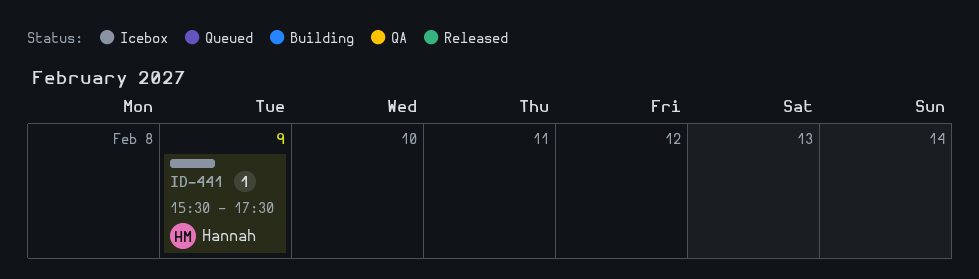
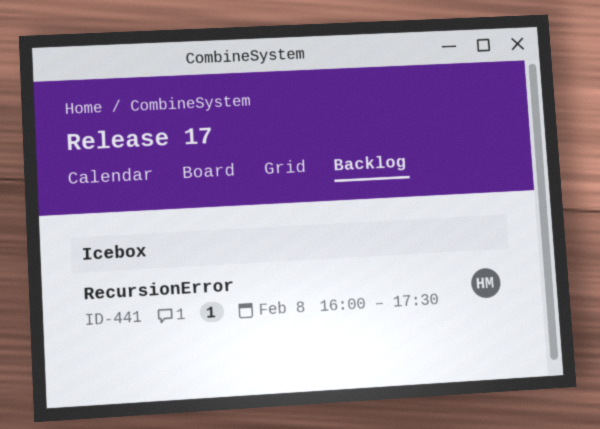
ID-441, day: Feb 9 -> Feb 8
ID-441, begins: 15:30 -> 16:00

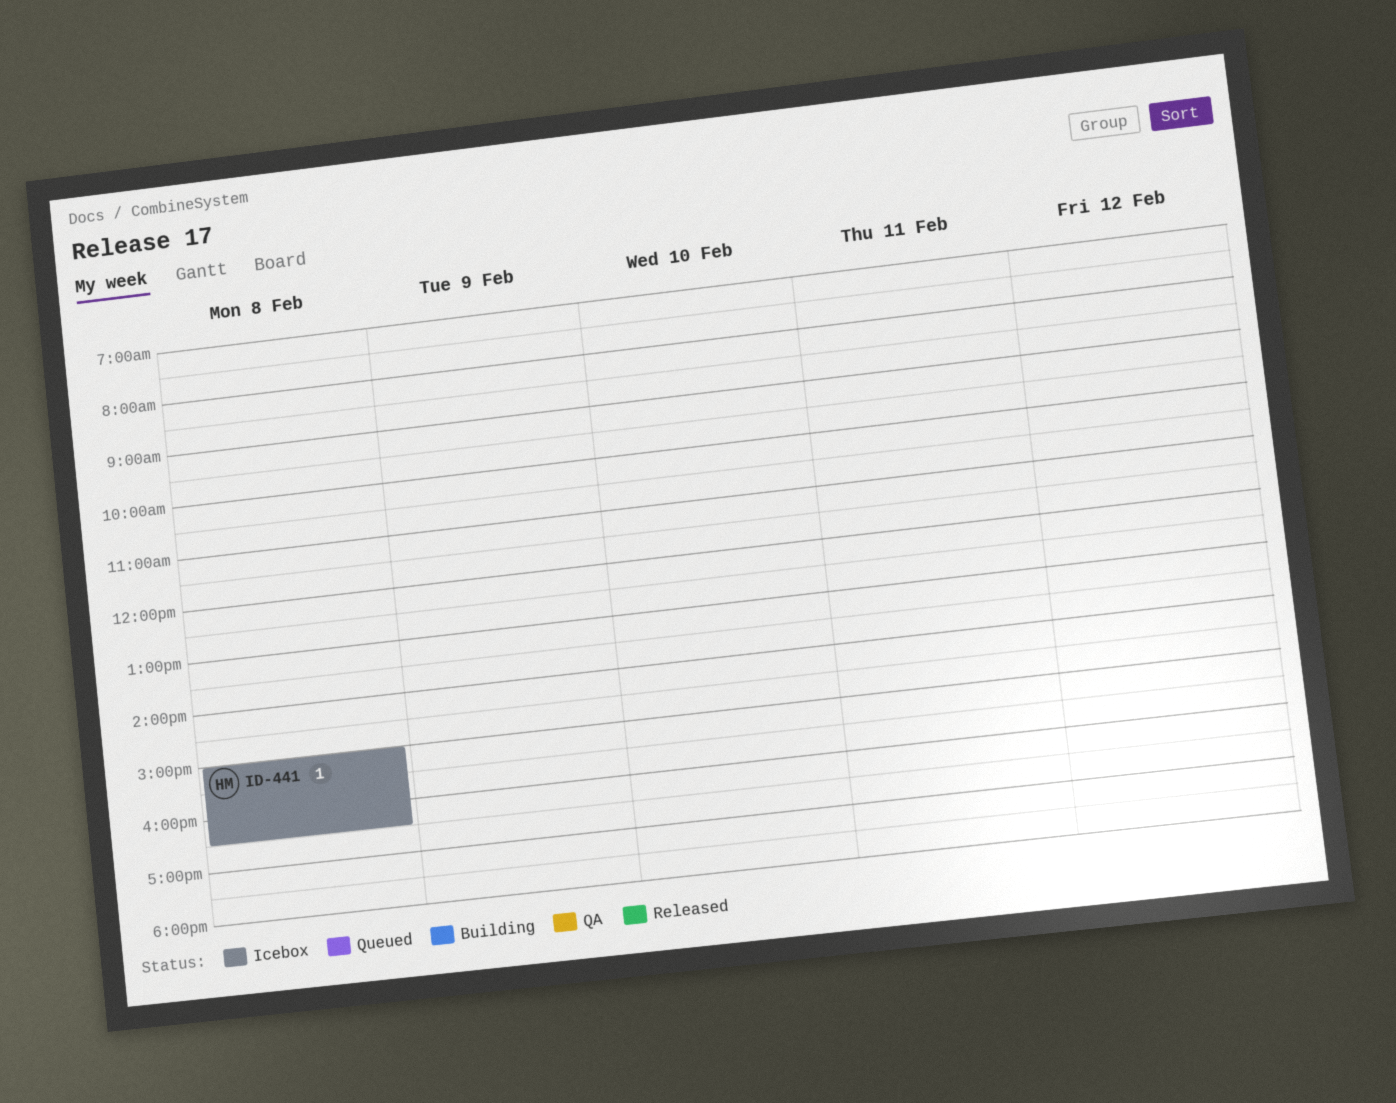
ID-441, begins: 16:00 -> 15:00
ID-441, ends: 17:30 -> 16:30

